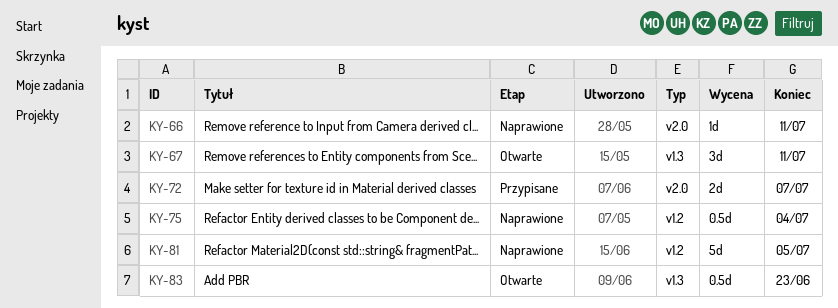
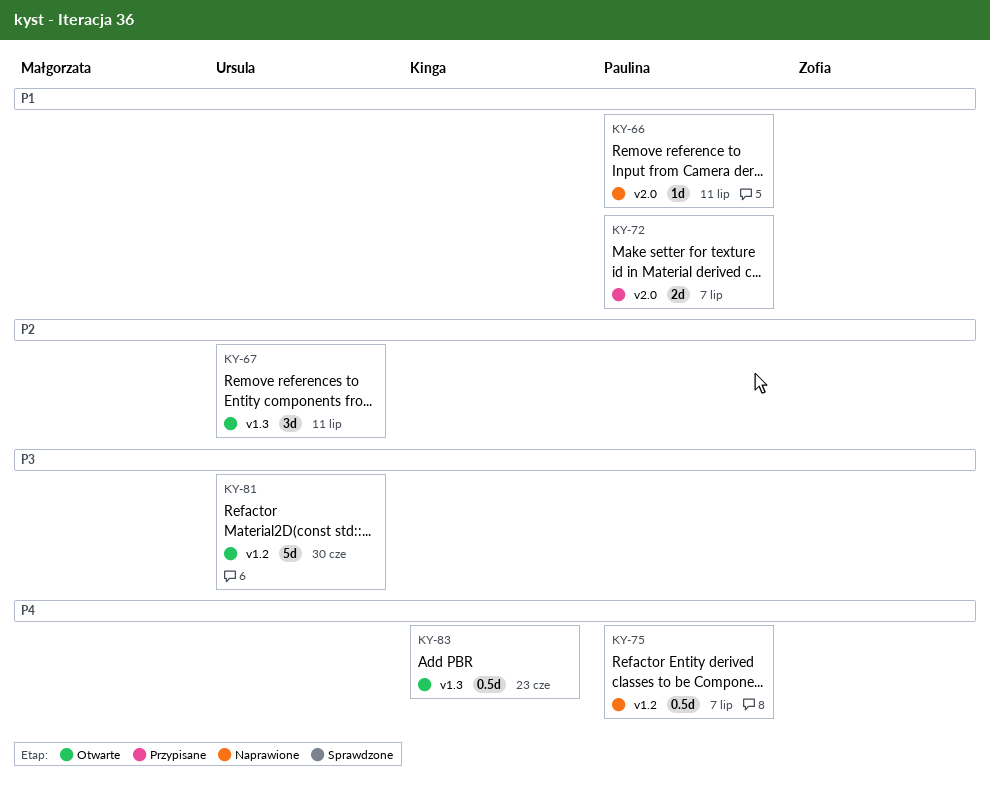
KY-75, due: Jul 4 -> Jul 7
KY-81, status: Naprawione -> Otwarte
KY-81, due: Jul 5 -> Jun 30

